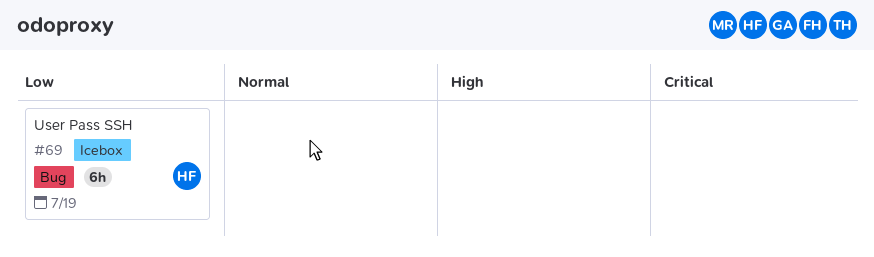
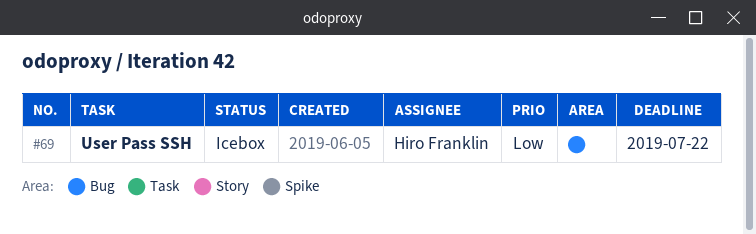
#69, due: Jul 19 -> Jul 22

